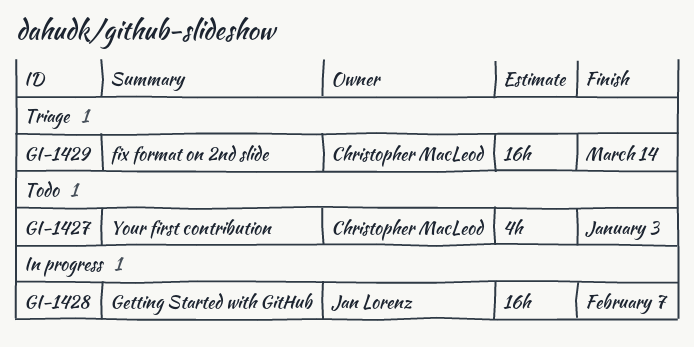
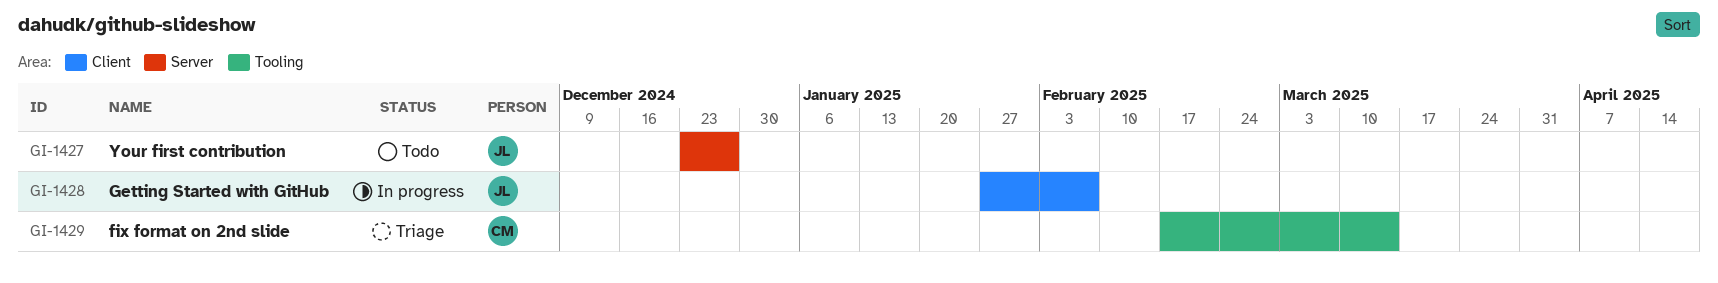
GI-1427, owner: Christopher MacLeod -> Jan Lorenz
GI-1427, due: Jan 3 -> Dec 27

